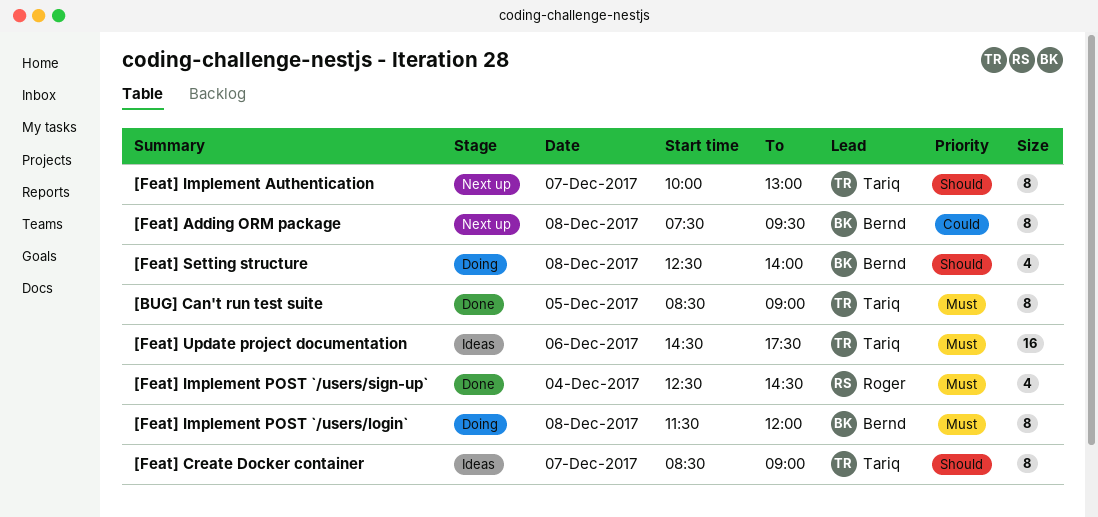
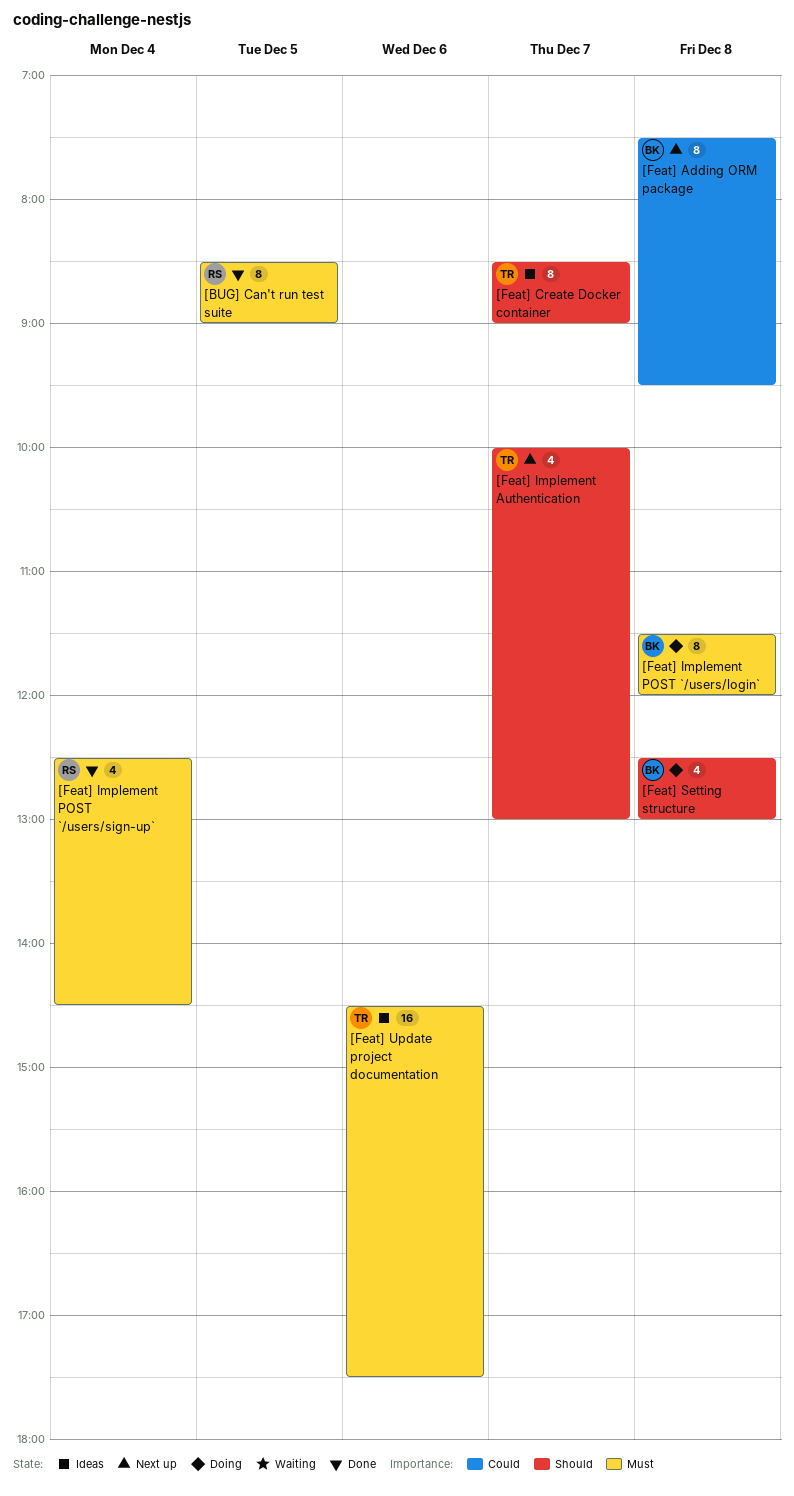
[BUG] Can't run test suite, owner: Tariq -> Roger
[Feat] Implement Authentication, estimate: 8 -> 4
[Feat] Setting structure, ends: 14:00 -> 13:00

